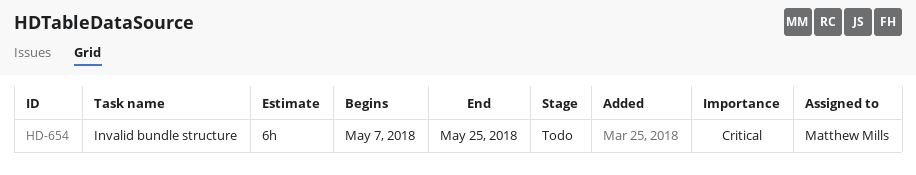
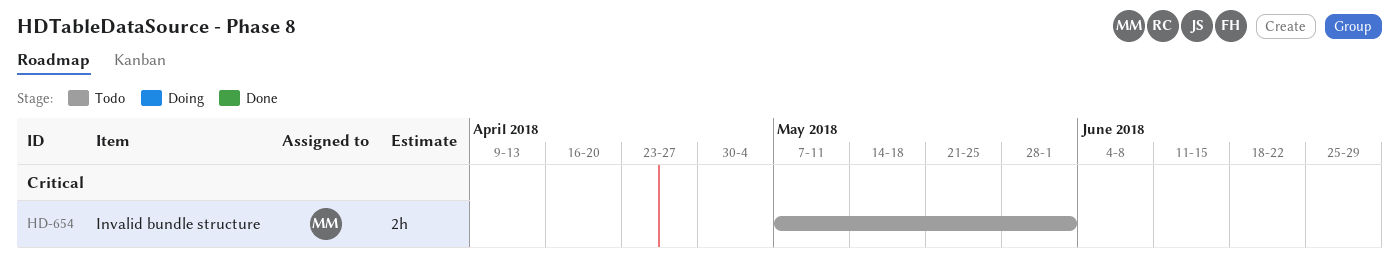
HD-654, estimate: 6h -> 2h
HD-654, due: May 25 -> Jun 1

